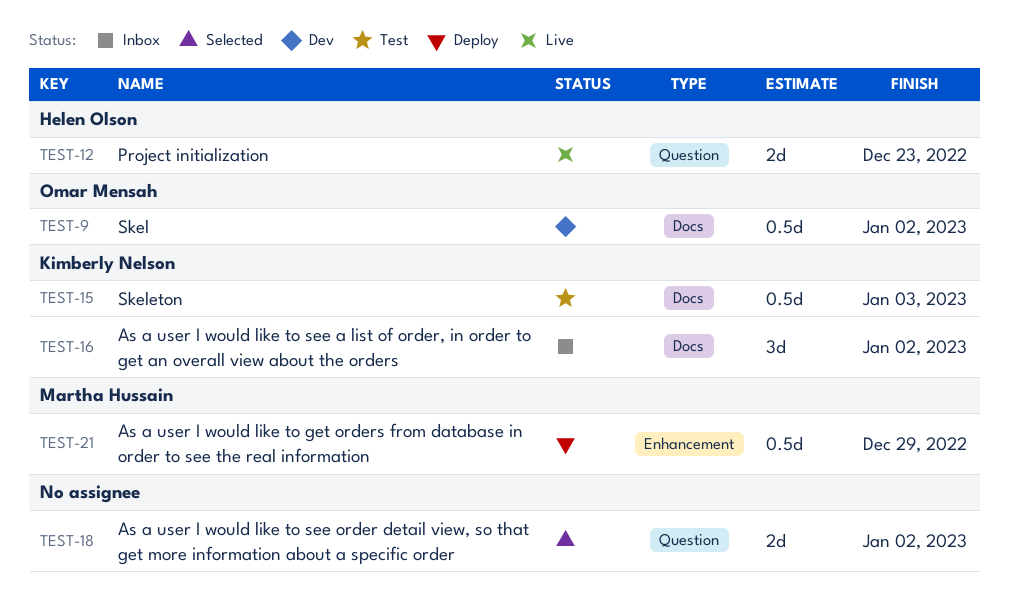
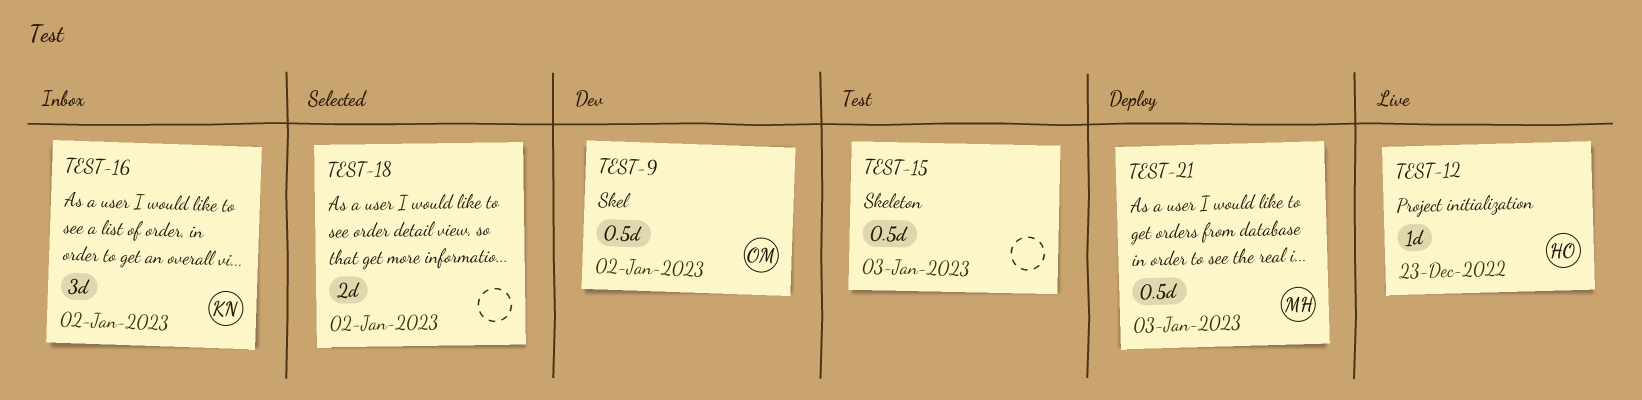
TEST-12, estimate: 2d -> 1d
TEST-15, owner: Kimberly Nelson -> none
TEST-21, due: Dec 29 -> Jan 3

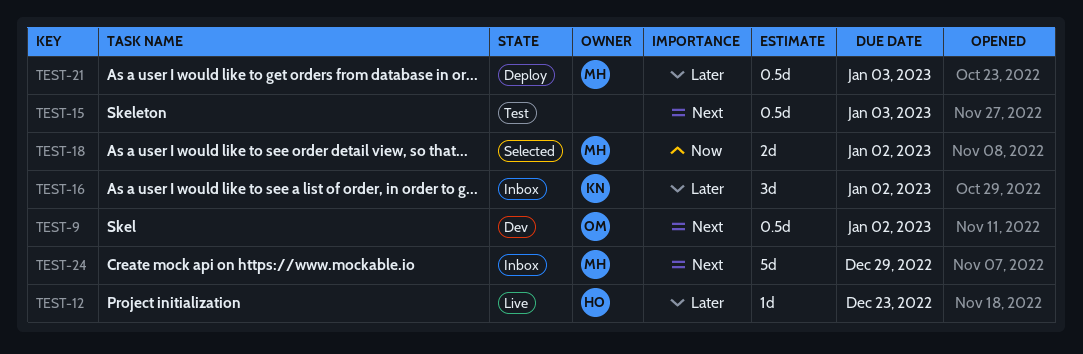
TEST-18, owner: none -> MH
TEST-24: none -> present

